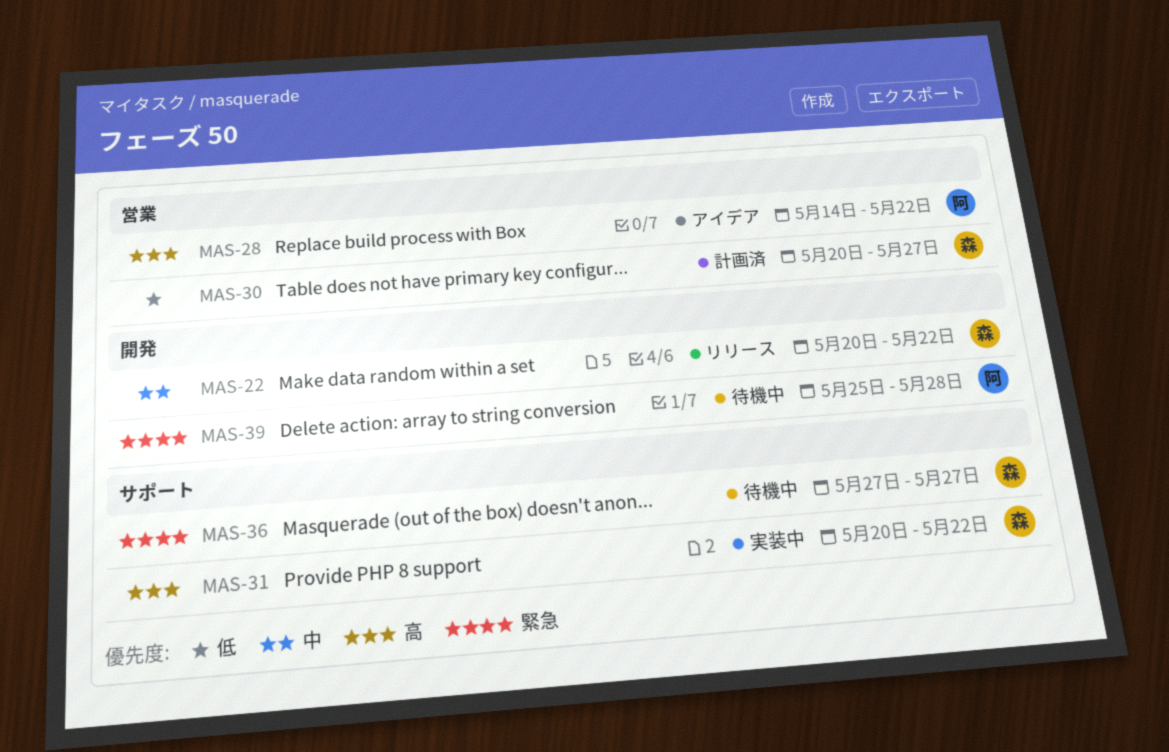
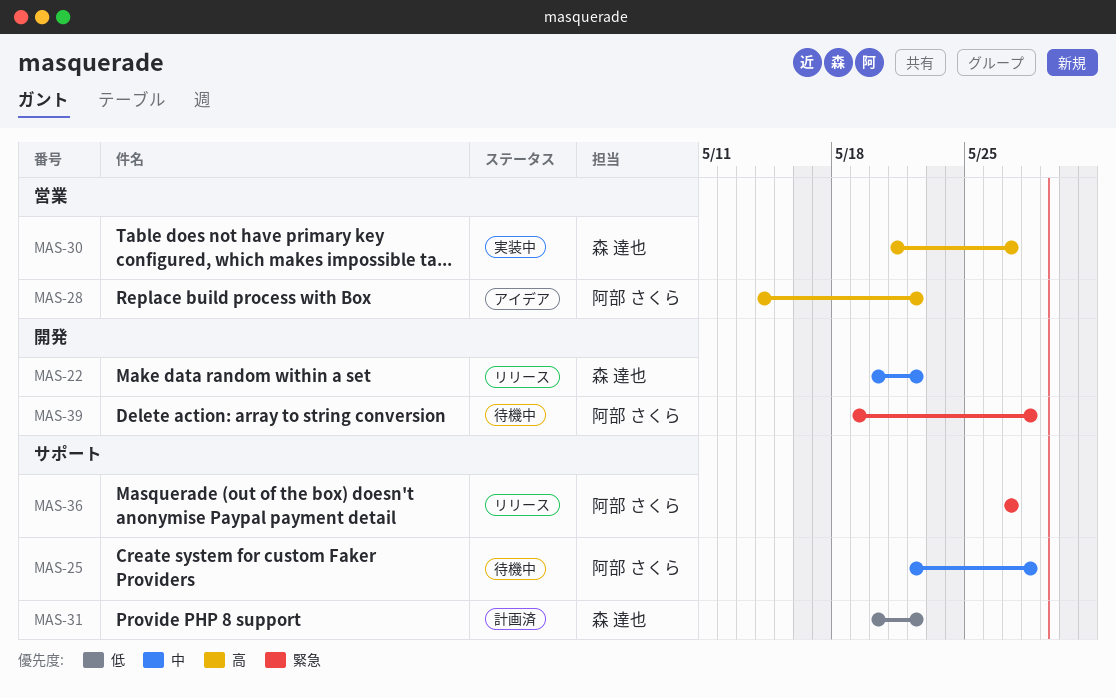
MAS-25: none -> present
MAS-30, status: 計画済 -> 実装中
MAS-30, priority: 低 -> 高
MAS-30, start: May 20 -> May 21
MAS-31, status: 実装中 -> 計画済
MAS-31, priority: 高 -> 低
MAS-36, status: 待機中 -> リリース
MAS-36, owner: 森 達也 -> 阿部 さくら
MAS-39, start: May 25 -> May 19

